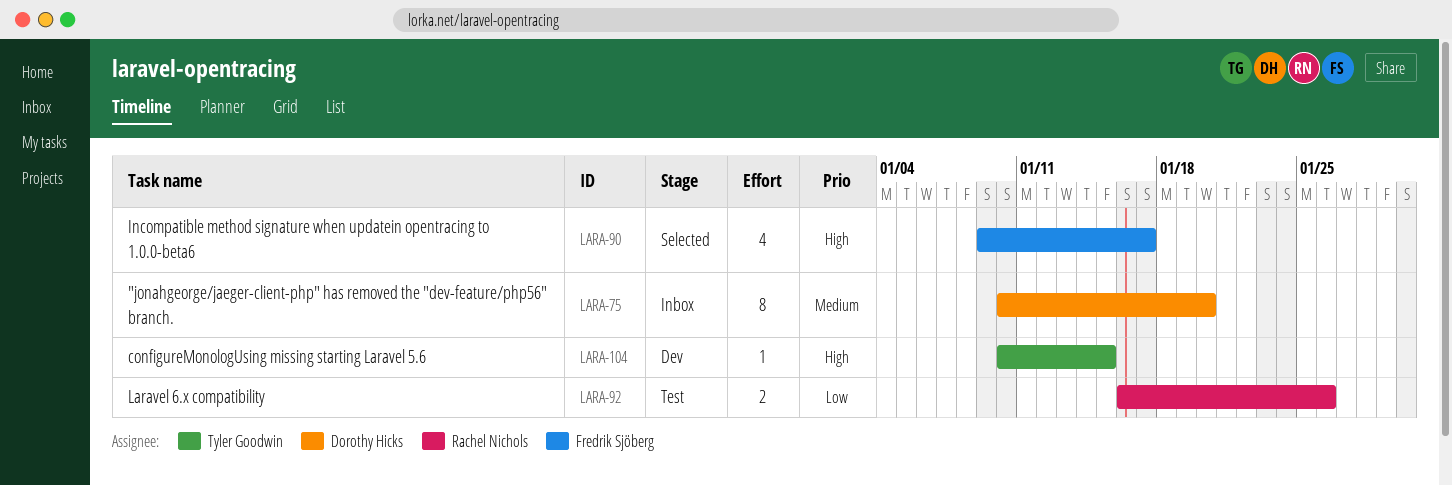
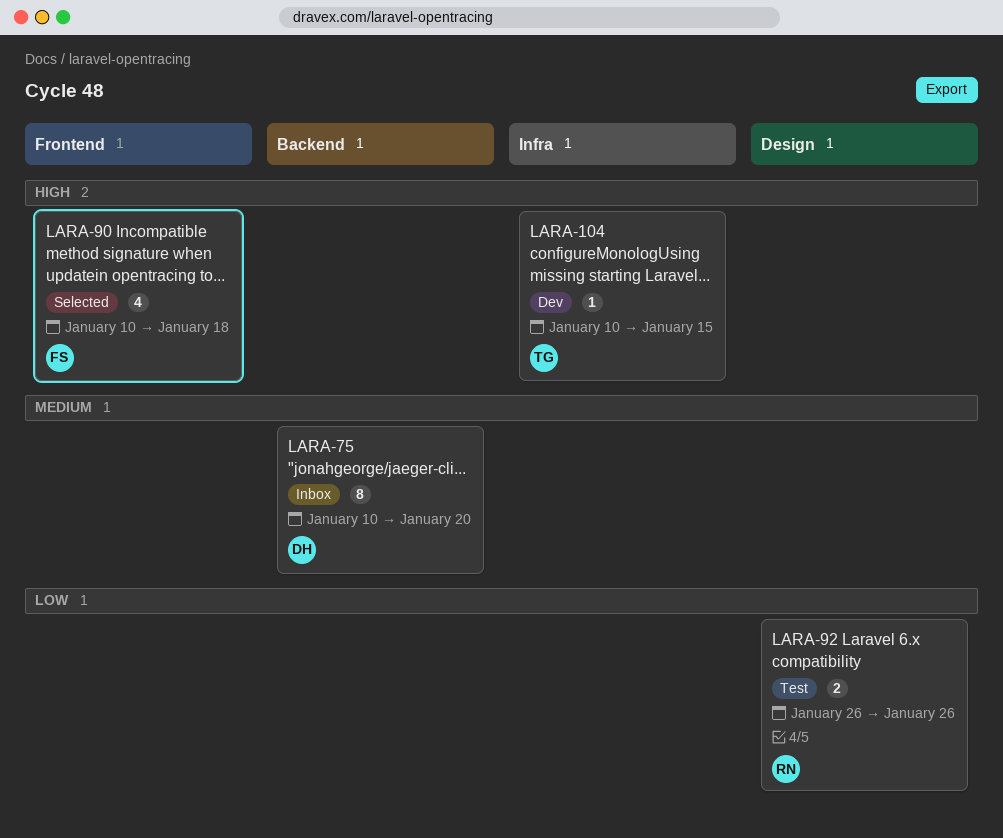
LARA-90, start: Jan 9 -> Jan 10
LARA-90, due: Jan 17 -> Jan 18
LARA-92, start: Jan 16 -> Jan 26

